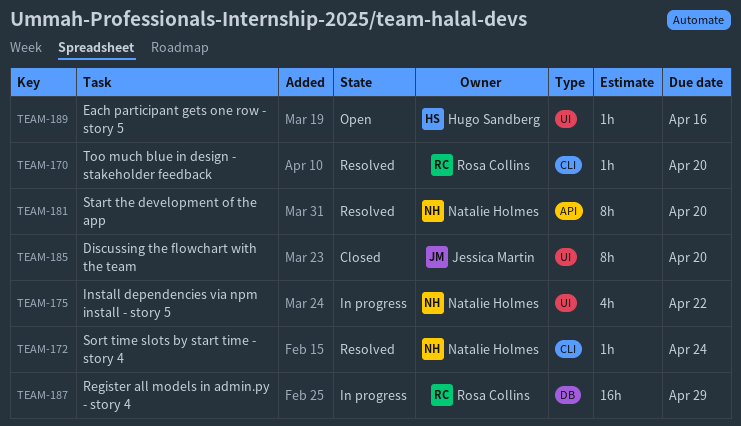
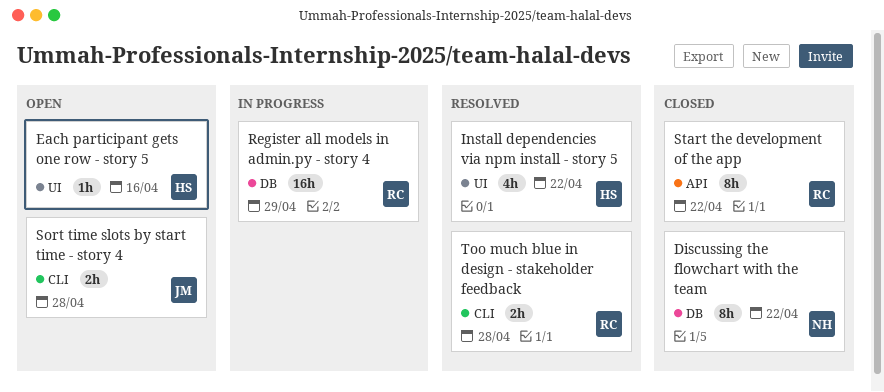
Discussing the flowchart with the team, owner: Jessica Martin -> Natalie Holmes
Discussing the flowchart with the team, label: UI -> DB
Discussing the flowchart with the team, due: Apr 20 -> Apr 22
Install dependencies via npm install - story 5, status: In progress -> Resolved
Install dependencies via npm install - story 5, owner: Natalie Holmes -> Hugo Sandberg
Sort time slots by start time - story 4, status: Resolved -> Open
Sort time slots by start time - story 4, owner: Natalie Holmes -> Jessica Martin
Sort time slots by start time - story 4, estimate: 1h -> 2h
Sort time slots by start time - story 4, due: Apr 24 -> Apr 28
Start the development of the app, status: Resolved -> Closed
Start the development of the app, owner: Natalie Holmes -> Rosa Collins
Start the development of the app, due: Apr 20 -> Apr 22
Too much blue in design - stakeholder feedback, estimate: 1h -> 2h
Too much blue in design - stakeholder feedback, due: Apr 20 -> Apr 28

